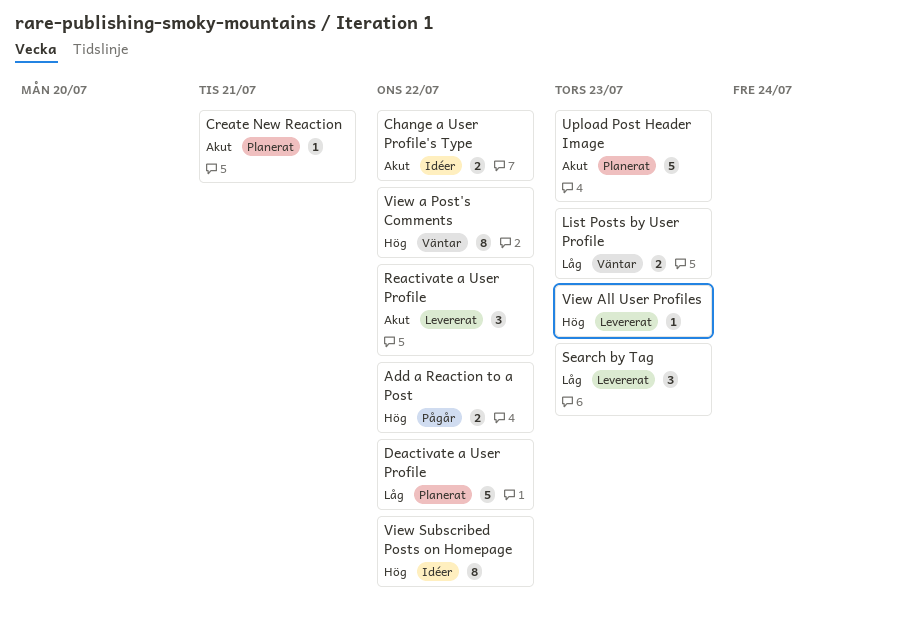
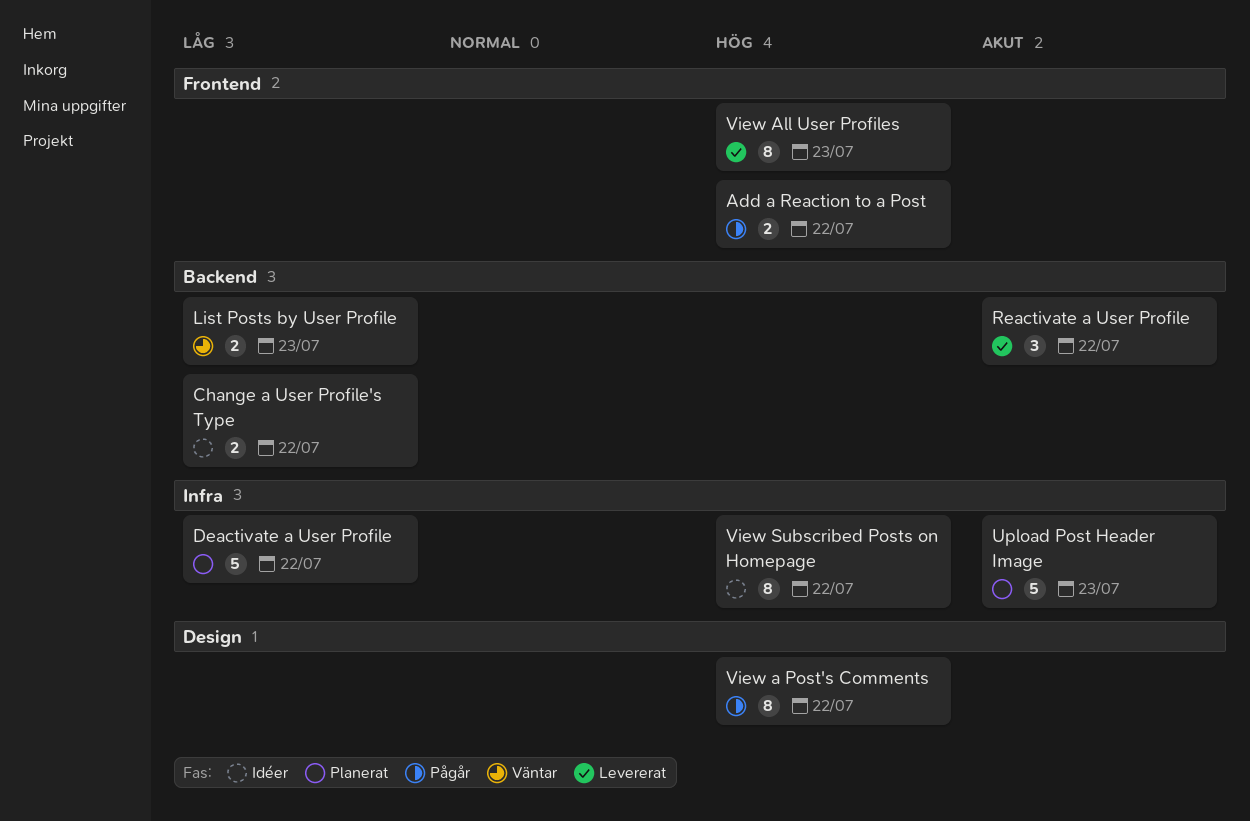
Change a User Profile's Type, priority: Akut -> Låg
Create New Reaction: present -> none
Search by Tag: present -> none
View a Post's Comments, status: Väntar -> Pågår
View All User Profiles, estimate: 1 -> 8

